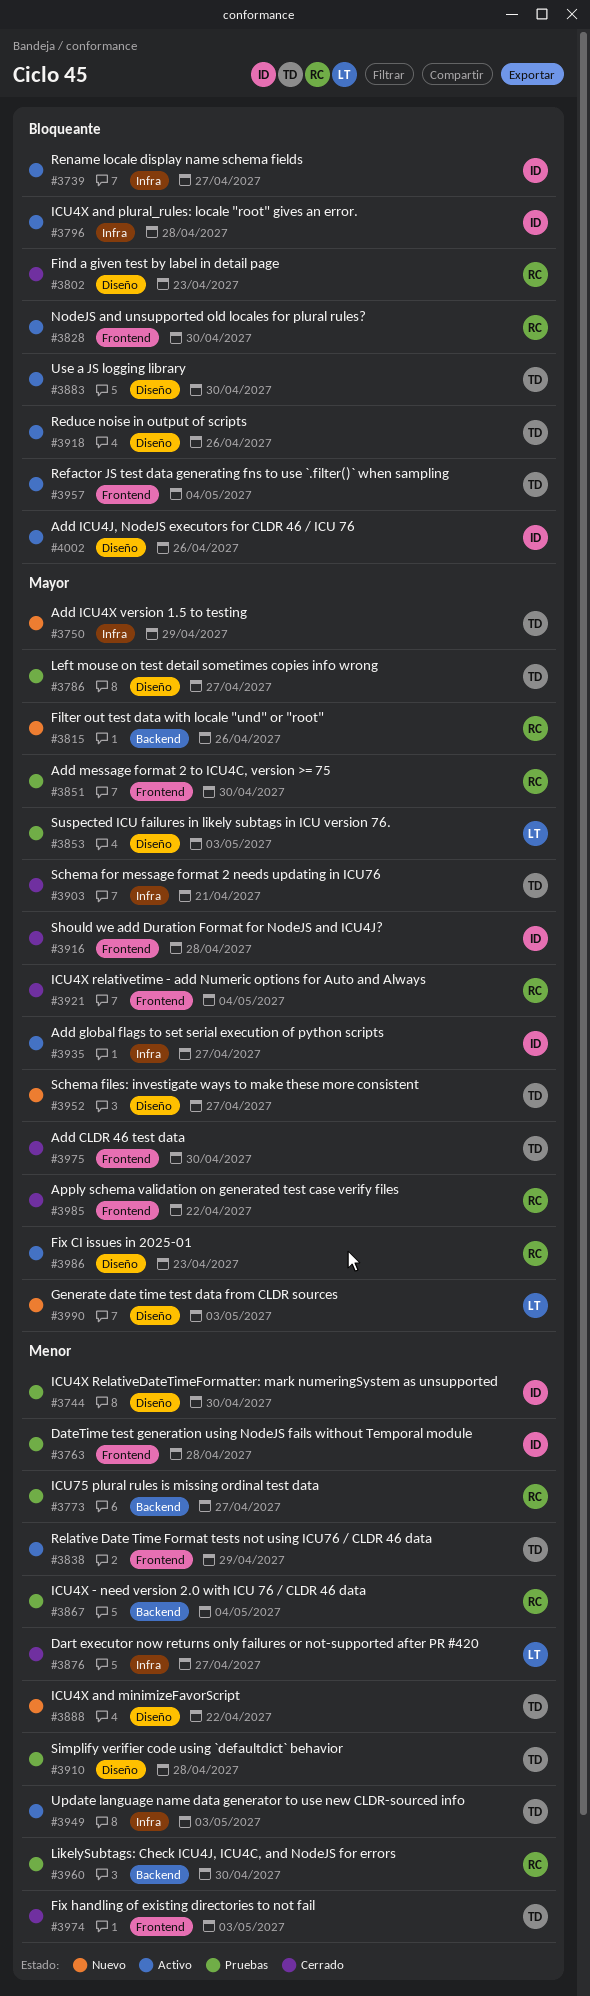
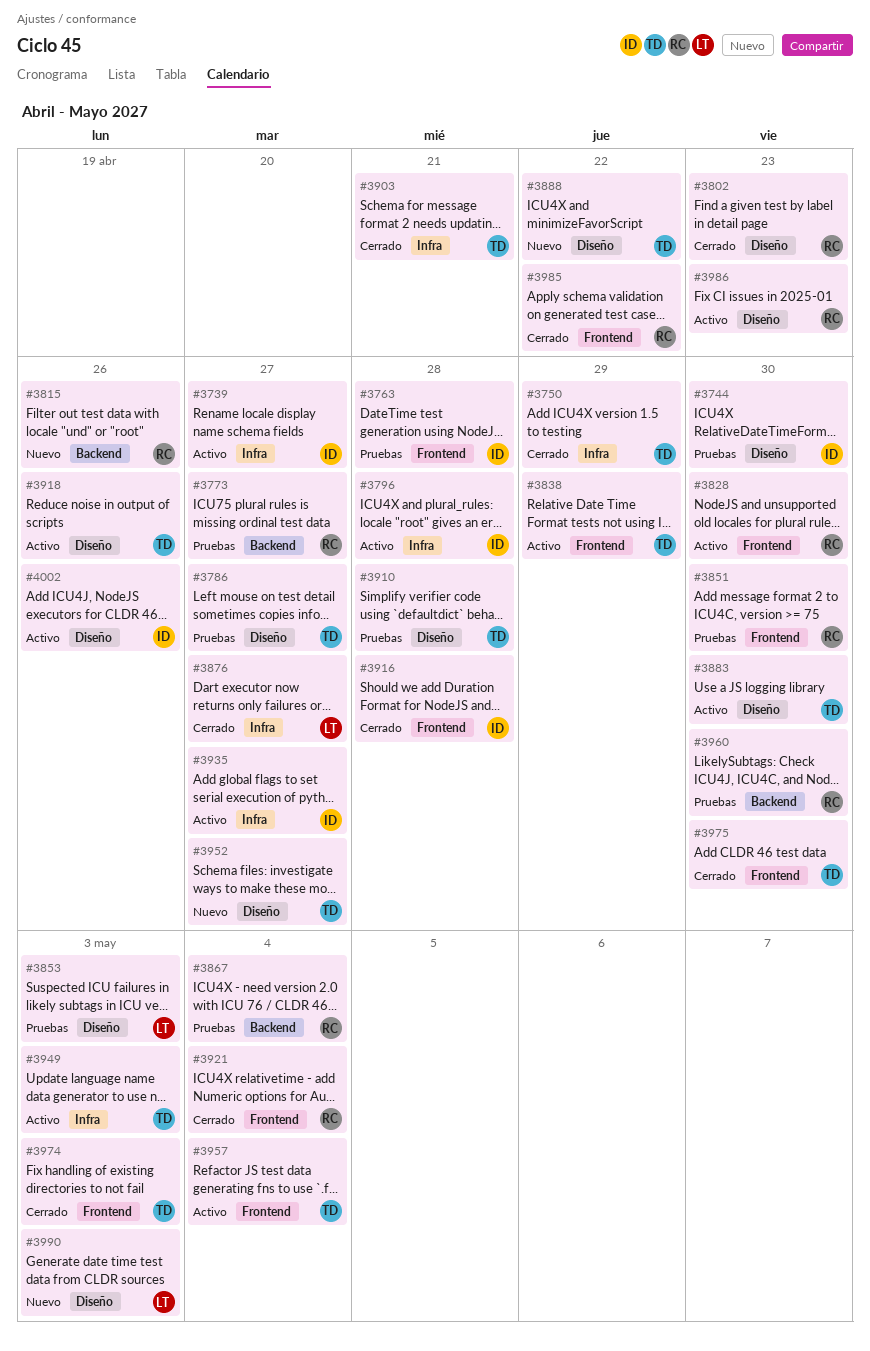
#3750, status: Nuevo -> Cerrado

